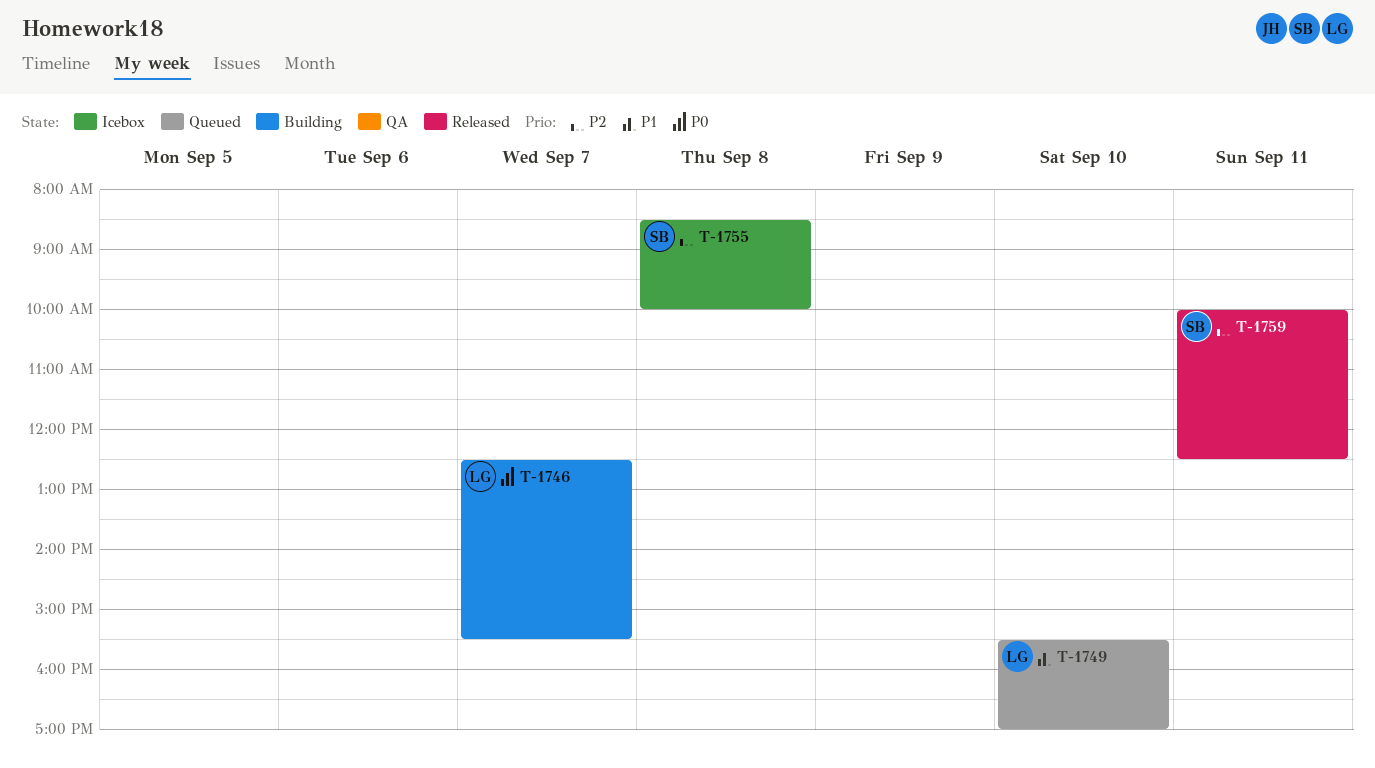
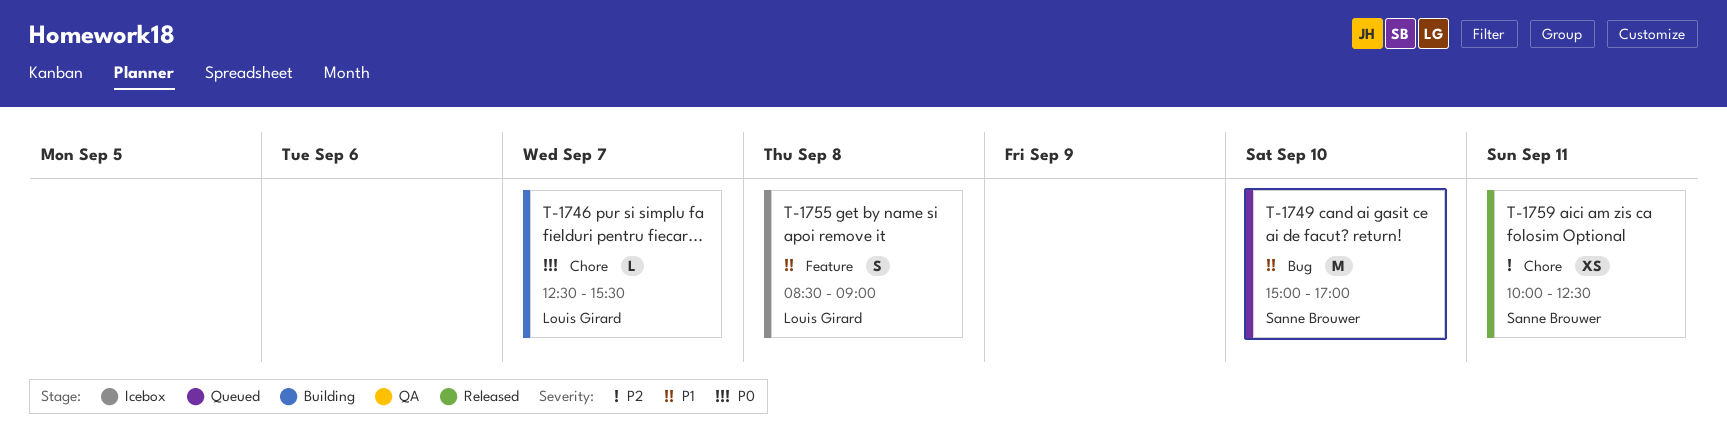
T-1749, owner: Louis Girard -> Sanne Brouwer
T-1749, begins: 15:30 -> 15:00
T-1755, owner: Sanne Brouwer -> Louis Girard
T-1755, priority: P2 -> P1
T-1755, ends: 10:00 -> 09:00

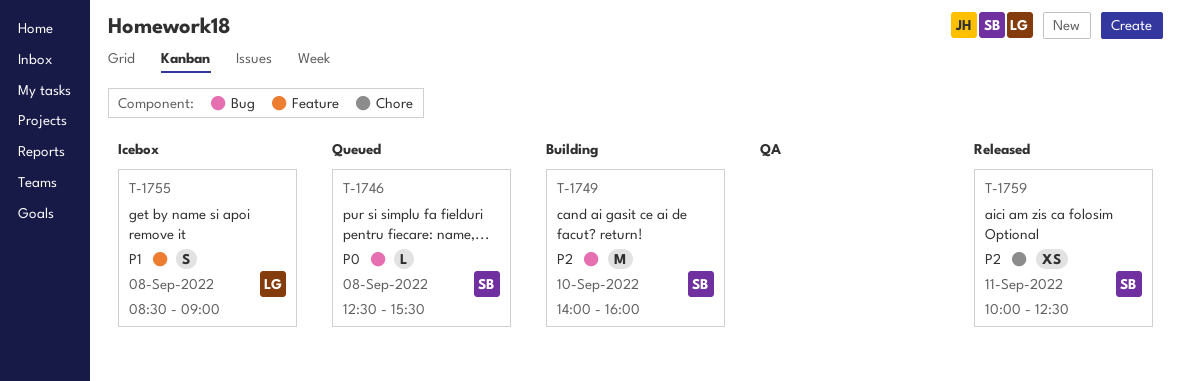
T-1746, status: Building -> Queued
T-1746, owner: Louis Girard -> Sanne Brouwer
T-1746, label: Chore -> Bug
T-1746, day: Sep 7 -> Sep 8
T-1749, status: Queued -> Building
T-1749, priority: P1 -> P2
T-1749, begins: 15:00 -> 14:00
T-1749, ends: 17:00 -> 16:00

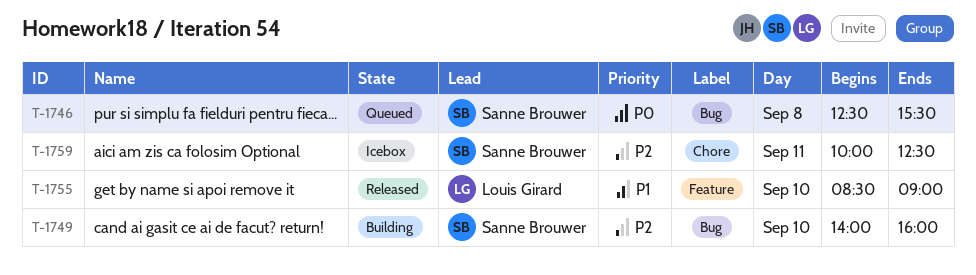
T-1755, status: Icebox -> Released
T-1755, day: Sep 8 -> Sep 10
T-1759, status: Released -> Icebox

